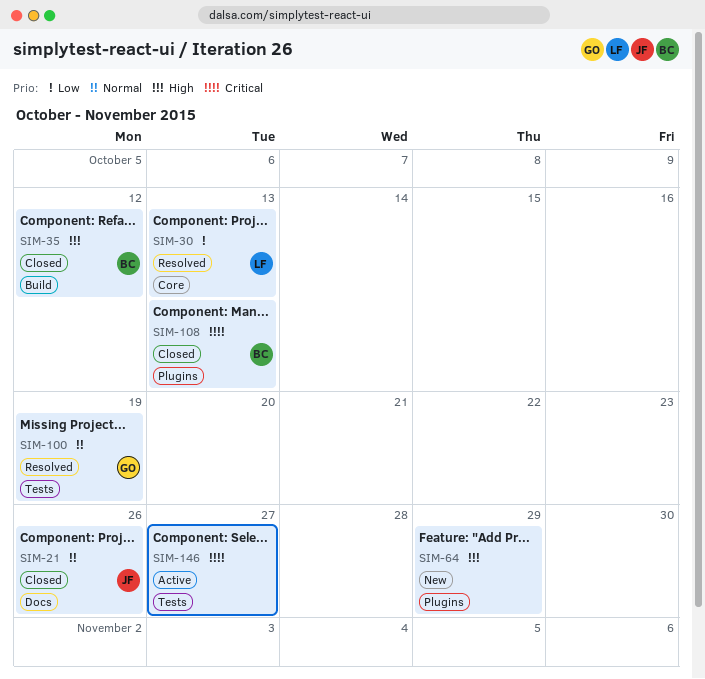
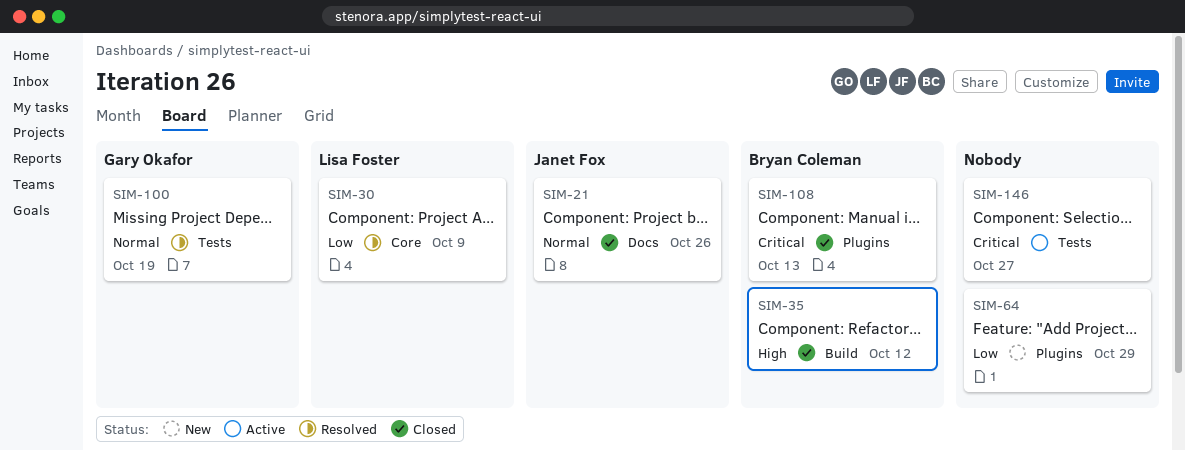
SIM-30, due: Oct 13 -> Oct 9
SIM-64, priority: High -> Low

